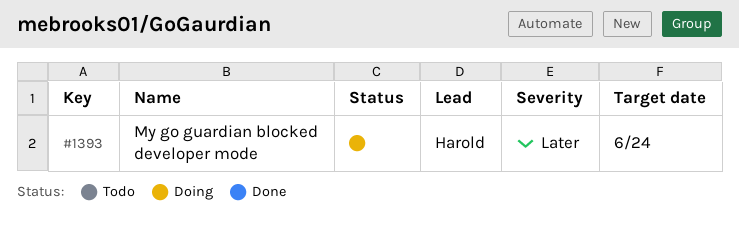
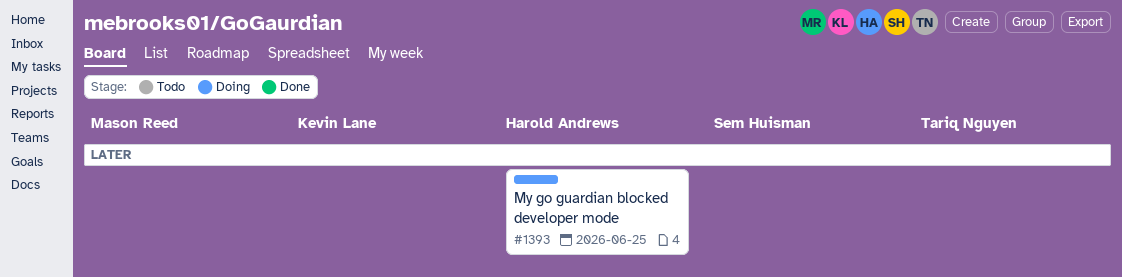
#1393, due: Jun 24 -> Jun 25

